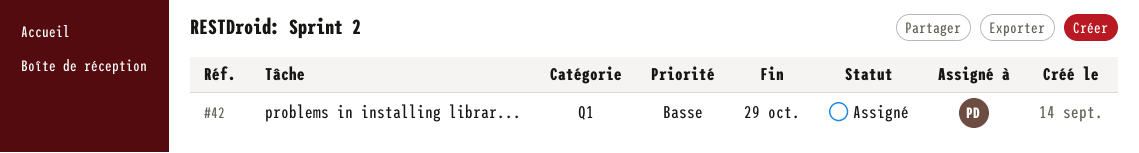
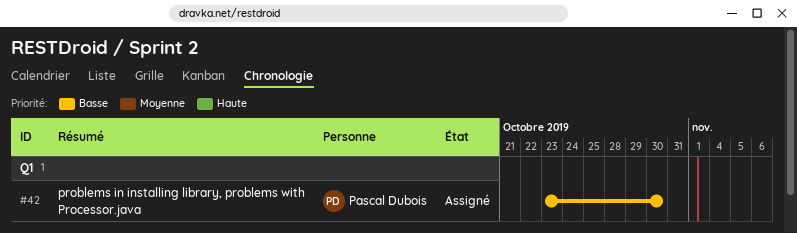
#42, due: Oct 29 -> Oct 30

